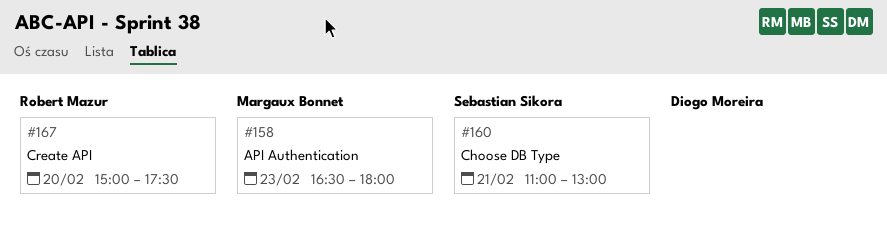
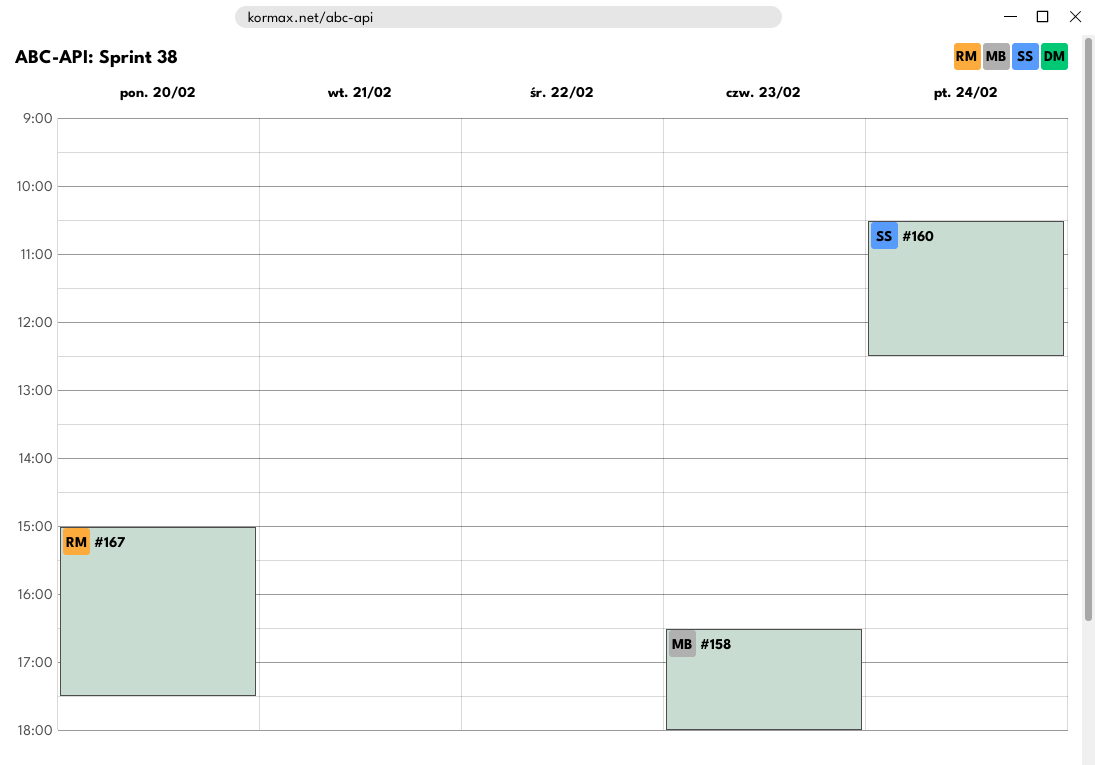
#160, day: Feb 21 -> Feb 24
#160, begins: 11:00 -> 10:30
#160, ends: 13:00 -> 12:30

